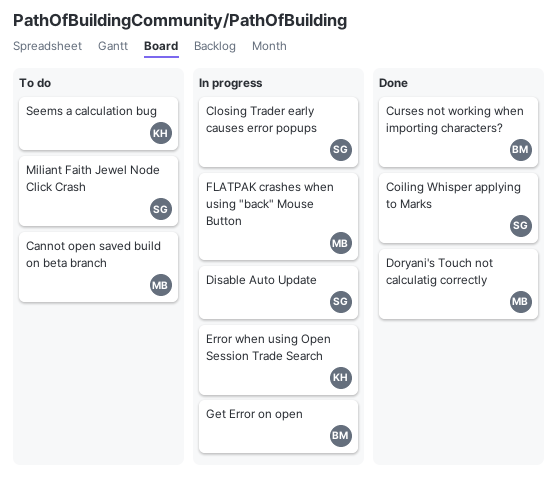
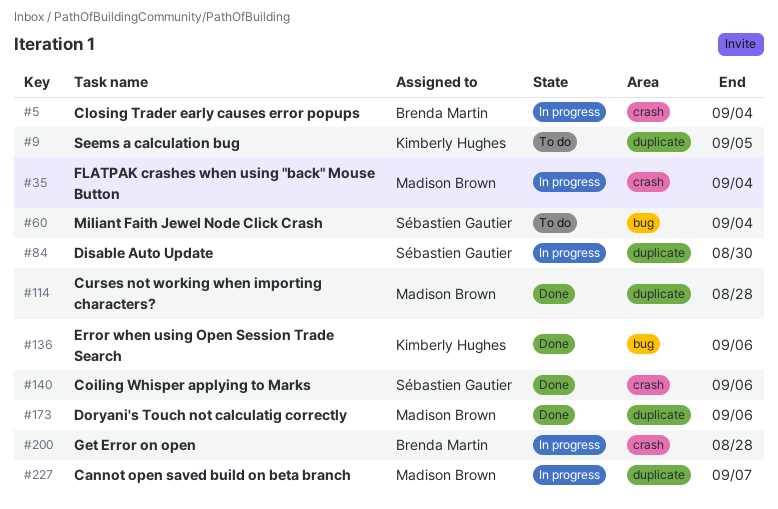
Cannot open saved build on beta branch, status: To do -> In progress
Closing Trader early causes error popups, owner: Sébastien Gautier -> Brenda Martin
Curses not working when importing characters?, owner: Brenda Martin -> Madison Brown
Error when using Open Session Trade Search, status: In progress -> Done

